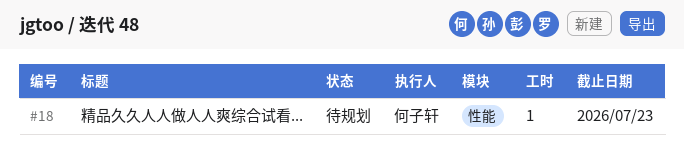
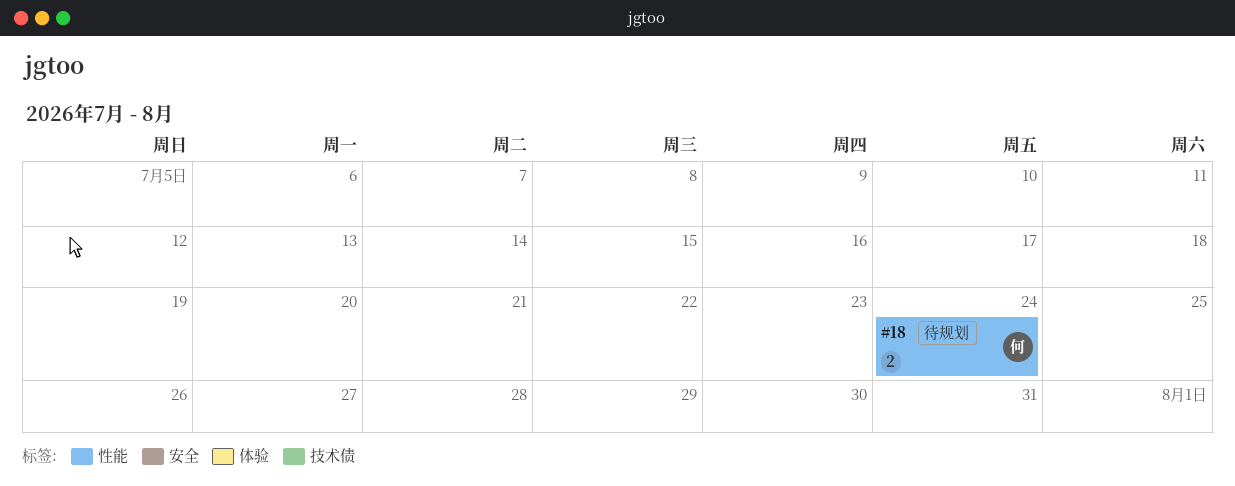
#18, estimate: 1 -> 2
#18, due: Jul 23 -> Jul 24

